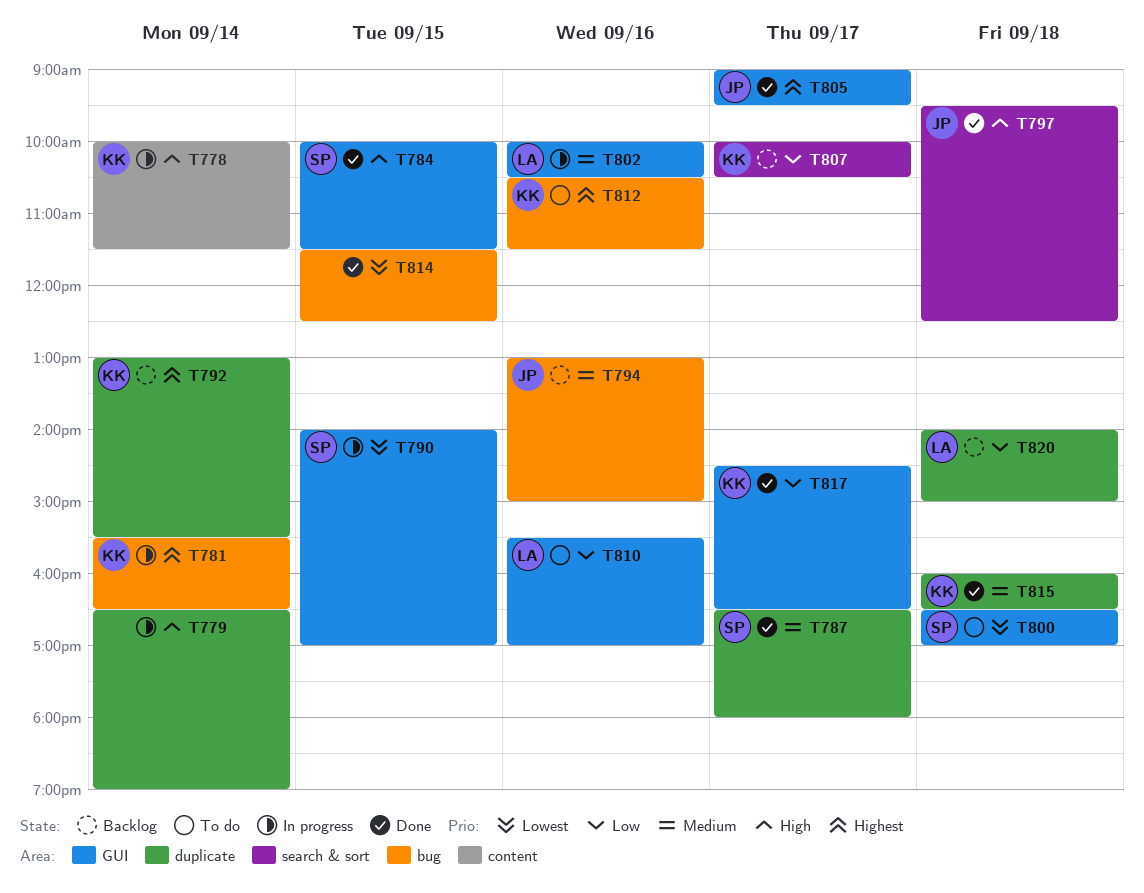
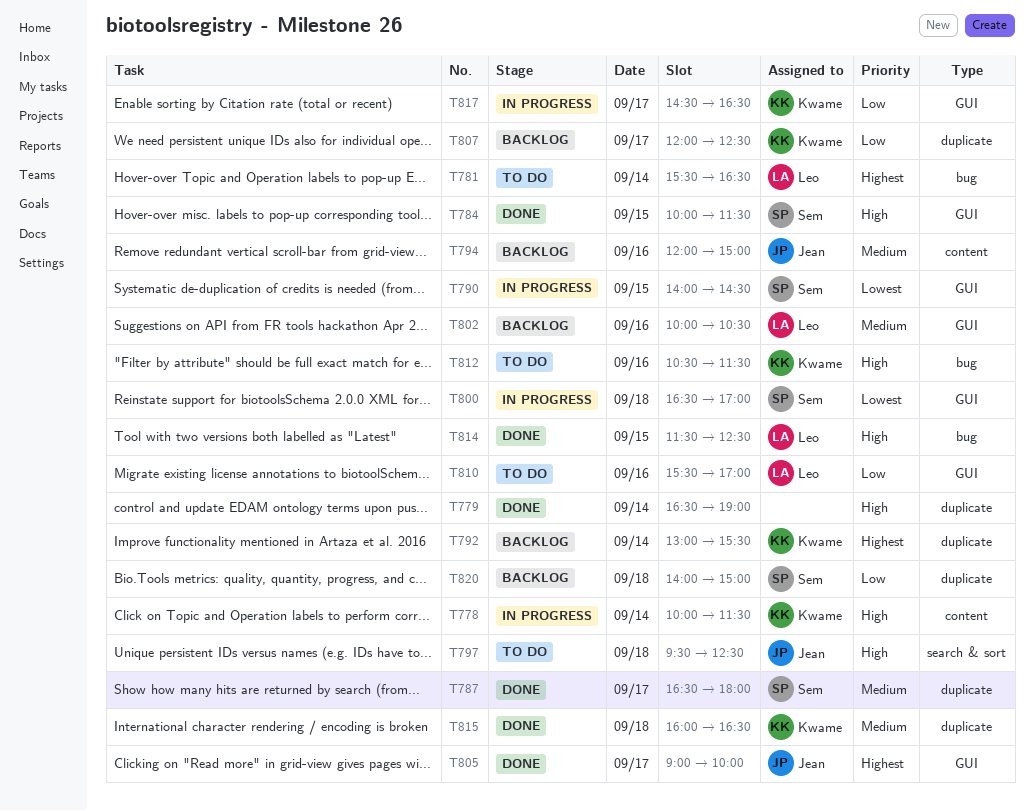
T779, status: In progress -> Done
T781, status: In progress -> To do
T781, owner: Kwame -> Leo
T790, ends: 17:00 -> 14:30
T794, label: bug -> content
T794, begins: 13:00 -> 12:00
T797, status: Done -> To do
T800, status: To do -> In progress
T802, status: In progress -> Backlog
T805, ends: 09:30 -> 10:00
T807, label: search & sort -> duplicate
T807, begins: 10:00 -> 12:00
T807, ends: 10:30 -> 12:30
T812, priority: Highest -> High
T814, owner: none -> Leo
T814, priority: Lowest -> High
T817, status: Done -> In progress
T820, owner: Leo -> Sem

